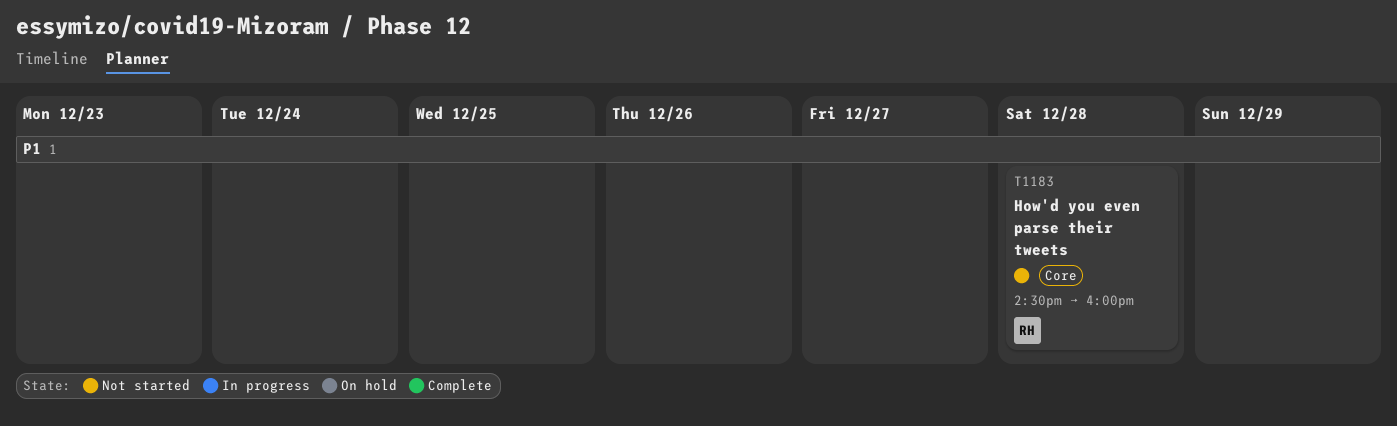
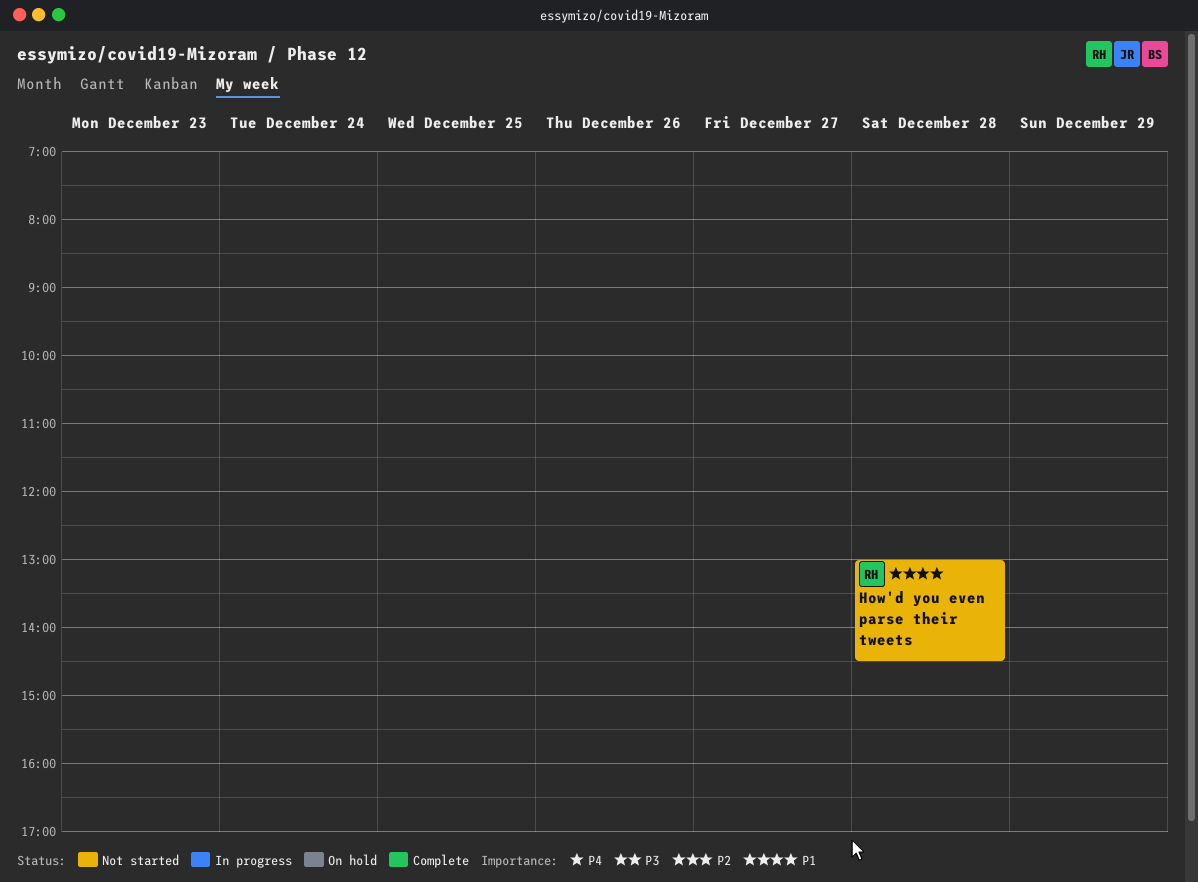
How'd you even parse their tweets, begins: 14:30 -> 13:00
How'd you even parse their tweets, ends: 16:00 -> 14:30

